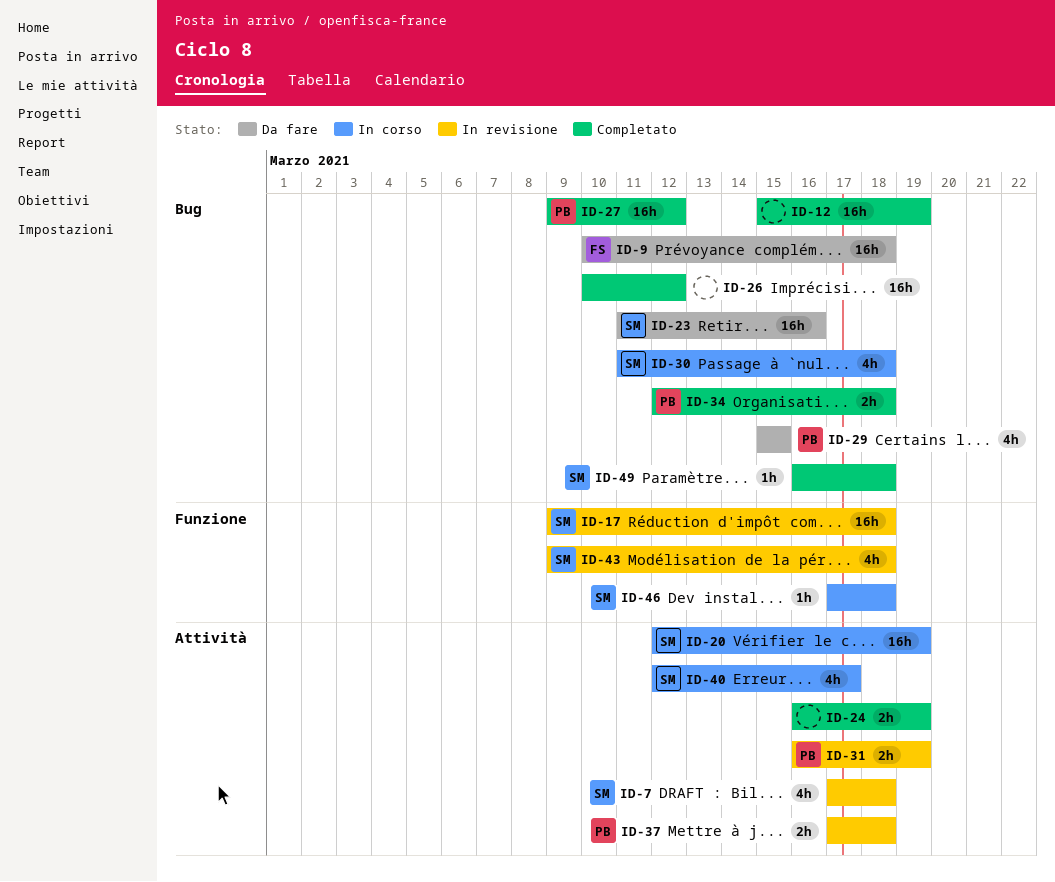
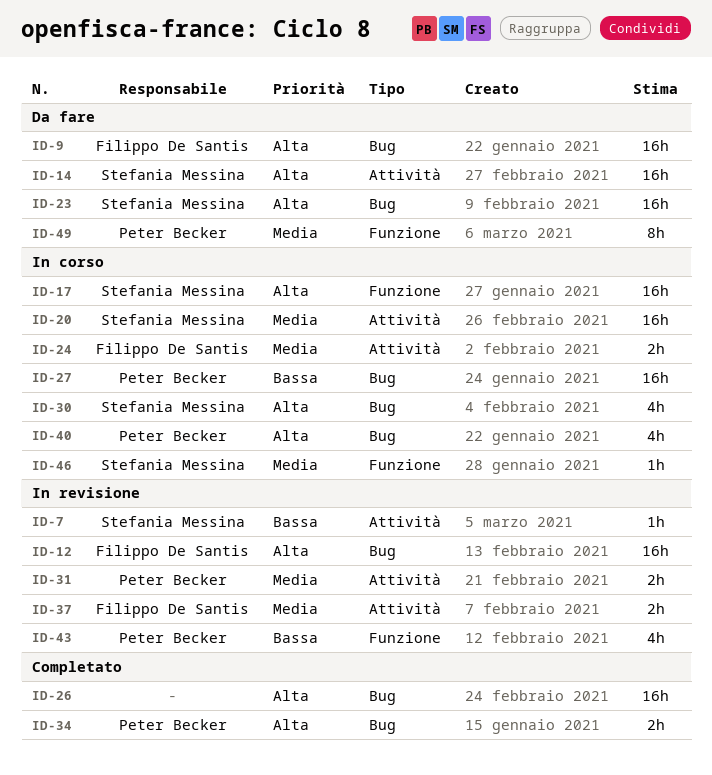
ID-7, estimate: 4h -> 1h
ID-12, status: Completato -> In revisione
ID-12, owner: none -> Filippo De Santis
ID-14: none -> present
ID-17, status: In revisione -> In corso
ID-24, status: Completato -> In corso
ID-24, owner: none -> Filippo De Santis
ID-27, status: Completato -> In corso
ID-29: present -> none
ID-37, owner: Peter Becker -> Filippo De Santis
ID-40, owner: Stefania Messina -> Peter Becker
ID-40, label: Attività -> Bug
ID-43, owner: Stefania Messina -> Peter Becker
ID-49, status: Completato -> Da fare
ID-49, owner: Stefania Messina -> Peter Becker
ID-49, label: Bug -> Funzione
ID-49, estimate: 1h -> 8h

